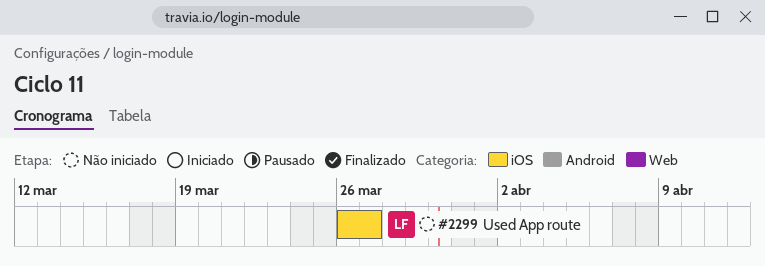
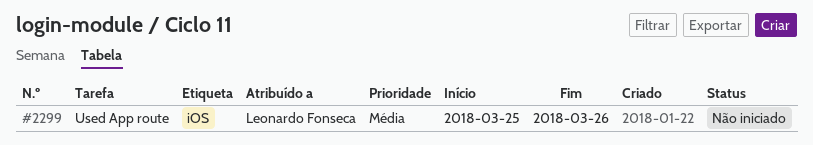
#2299, start: Mar 26 -> Mar 25
#2299, due: Mar 27 -> Mar 26

